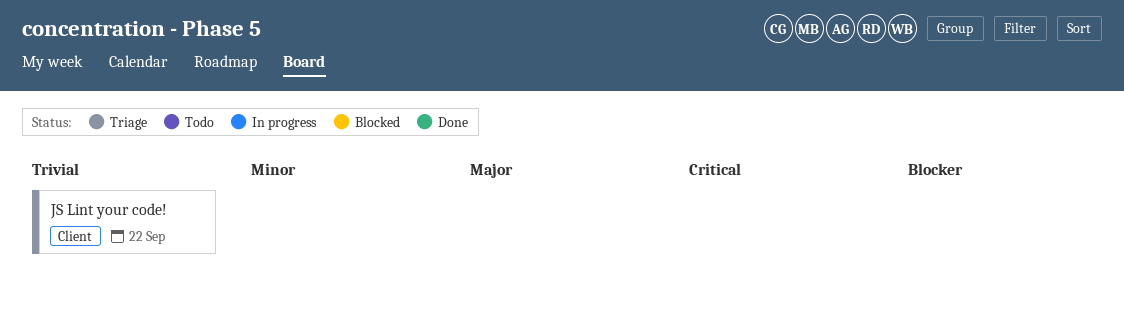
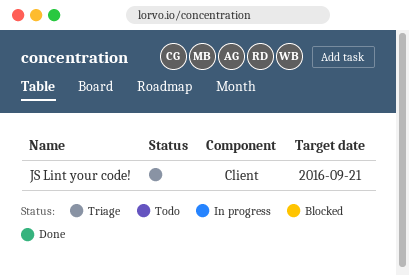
JS Lint your code!, due: Sep 22 -> Sep 21

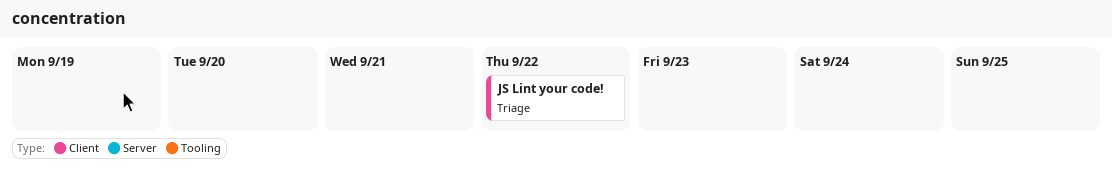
JS Lint your code!, due: Sep 21 -> Sep 22

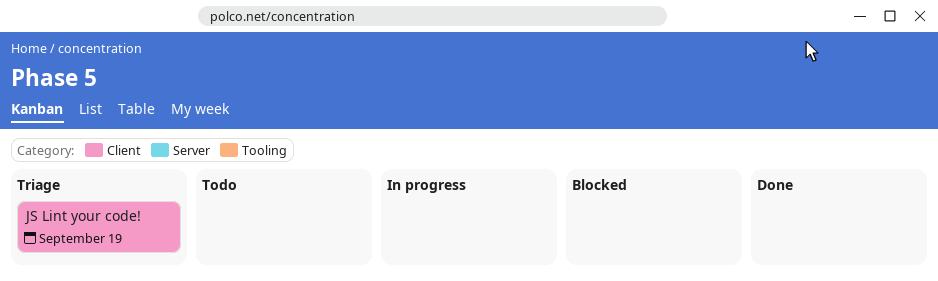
JS Lint your code!, due: Sep 22 -> Sep 19

